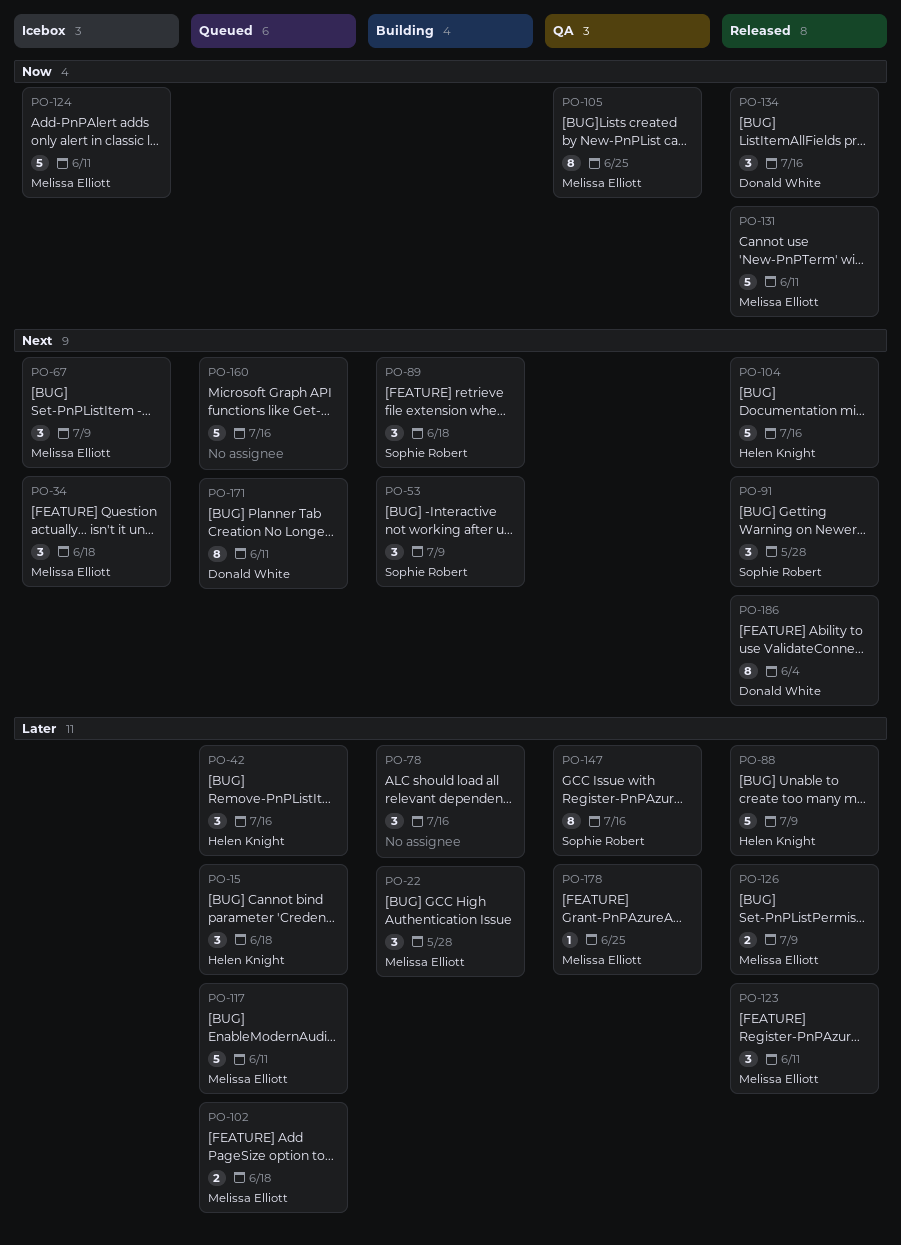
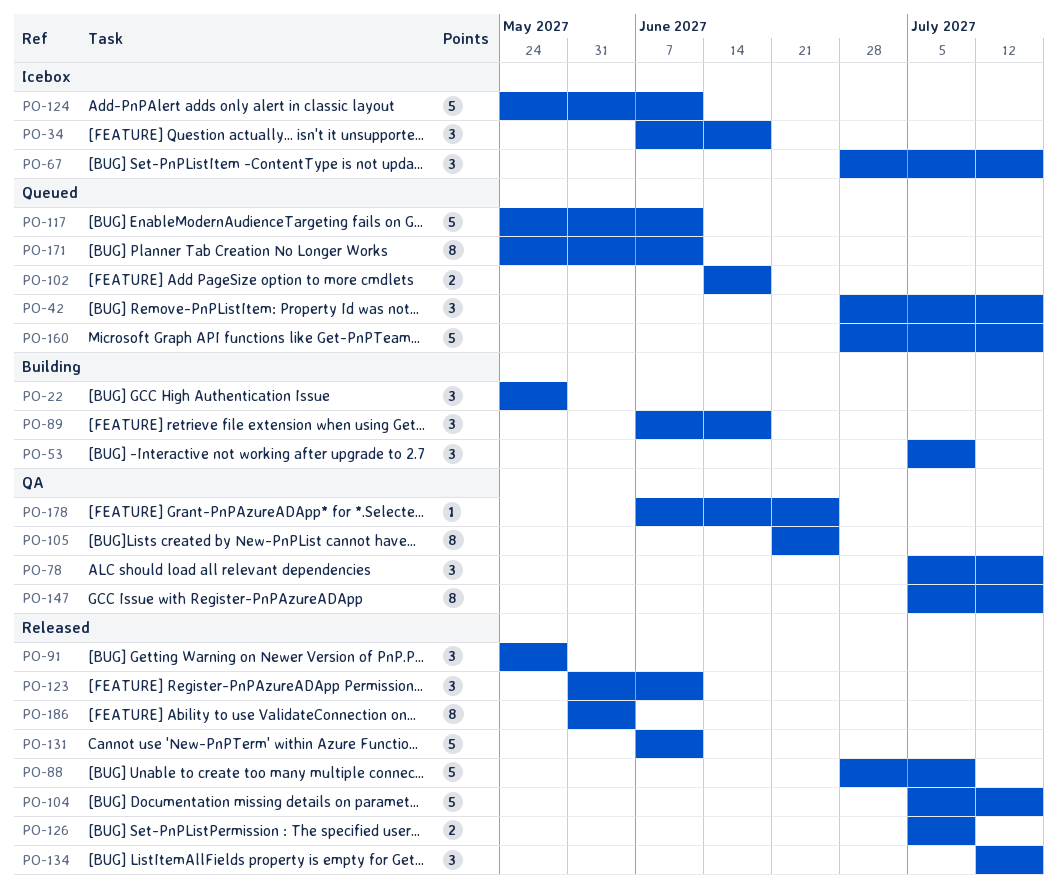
PO-15: present -> none
PO-67, due: Jul 9 -> Jul 16
PO-78, status: Building -> QA

